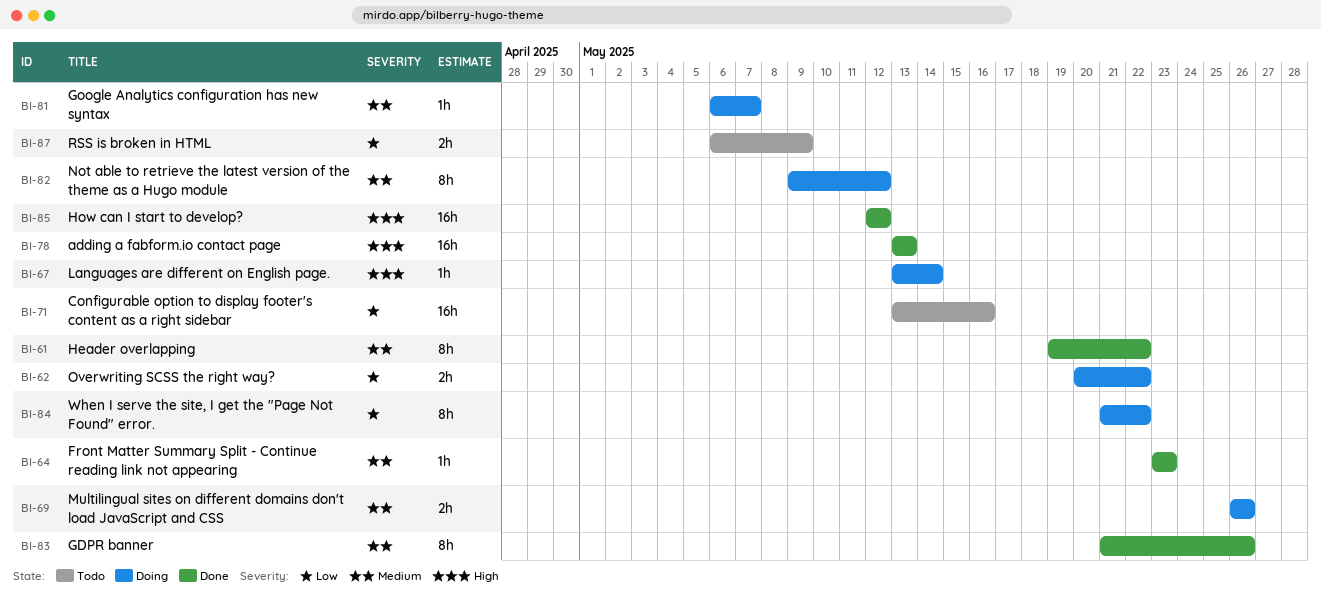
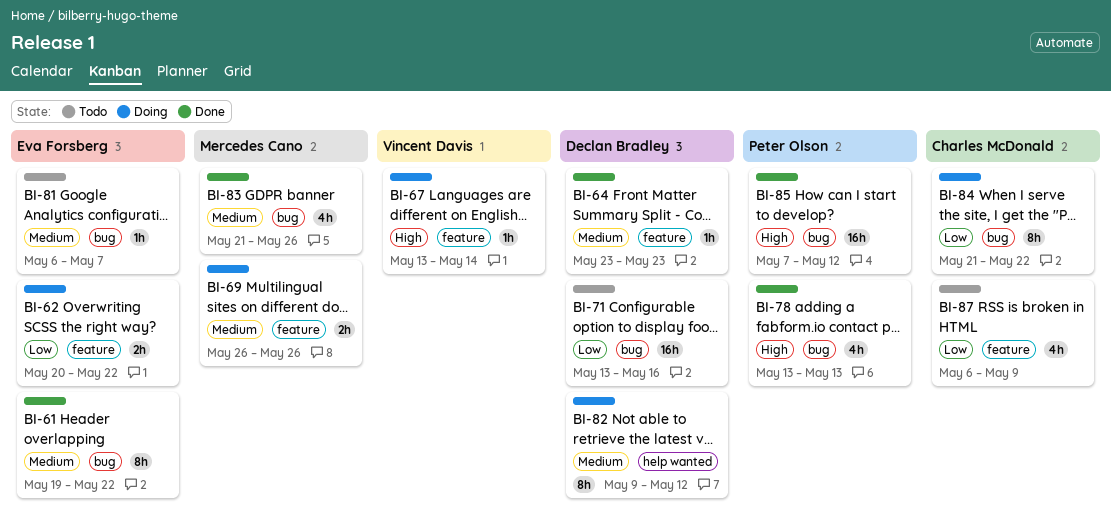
BI-78, estimate: 16h -> 4h
BI-81, status: Doing -> Todo
BI-83, estimate: 8h -> 4h
BI-85, start: May 12 -> May 7
BI-87, estimate: 2h -> 4h

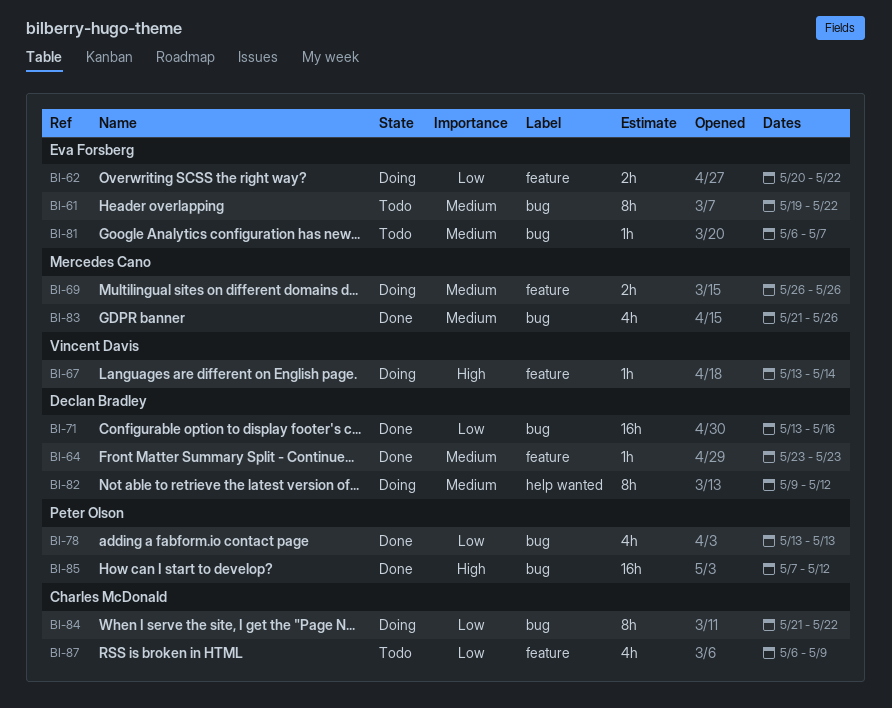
BI-61, status: Done -> Todo
BI-71, status: Todo -> Done
BI-78, priority: High -> Low

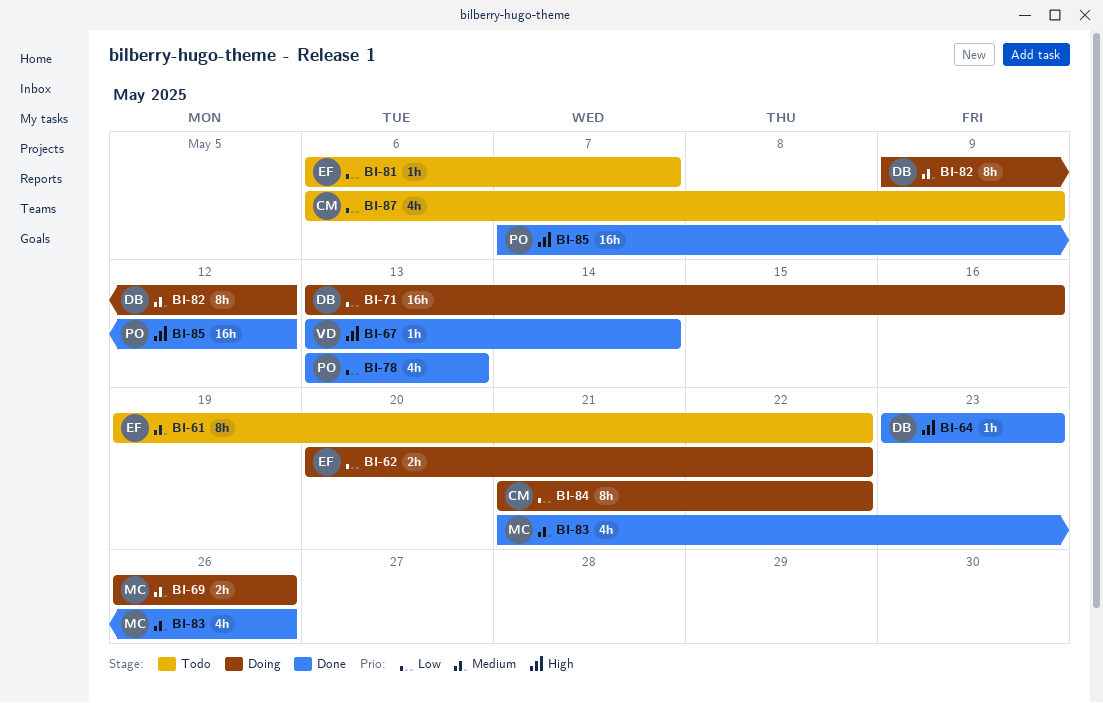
BI-64, priority: Medium -> High
BI-67, status: Doing -> Done
BI-71, status: Done -> Doing
BI-81, priority: Medium -> Low

